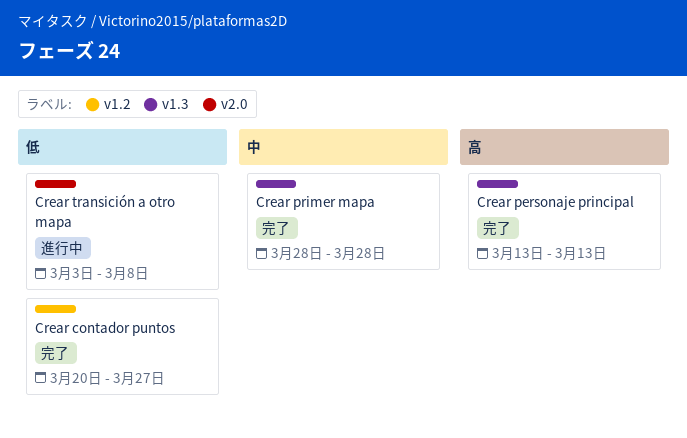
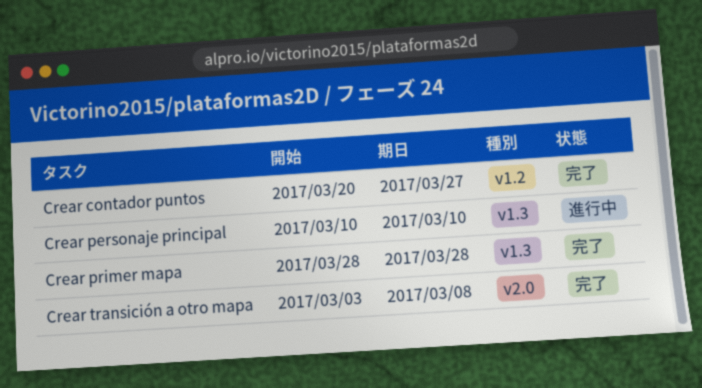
Crear personaje principal, status: 完了 -> 進行中
Crear personaje principal, start: Mar 13 -> Mar 10
Crear personaje principal, due: Mar 13 -> Mar 10
Crear transición a otro mapa, status: 進行中 -> 完了

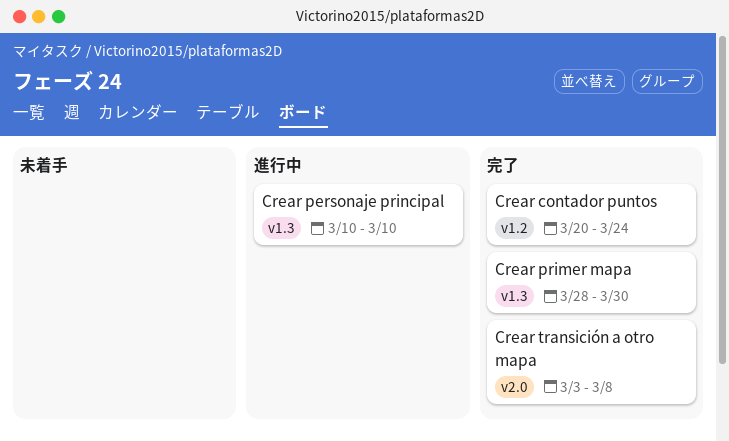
Crear contador puntos, due: Mar 27 -> Mar 24
Crear primer mapa, due: Mar 28 -> Mar 30

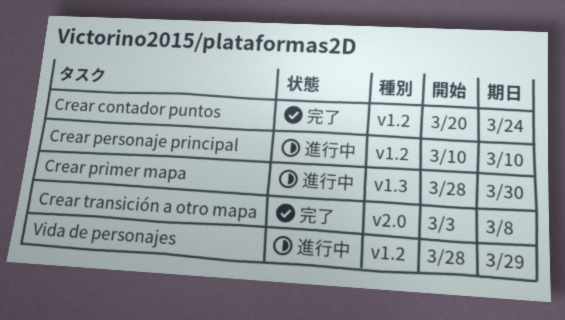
Crear personaje principal, label: v1.3 -> v1.2
Crear primer mapa, status: 完了 -> 進行中
Vida de personajes: none -> present

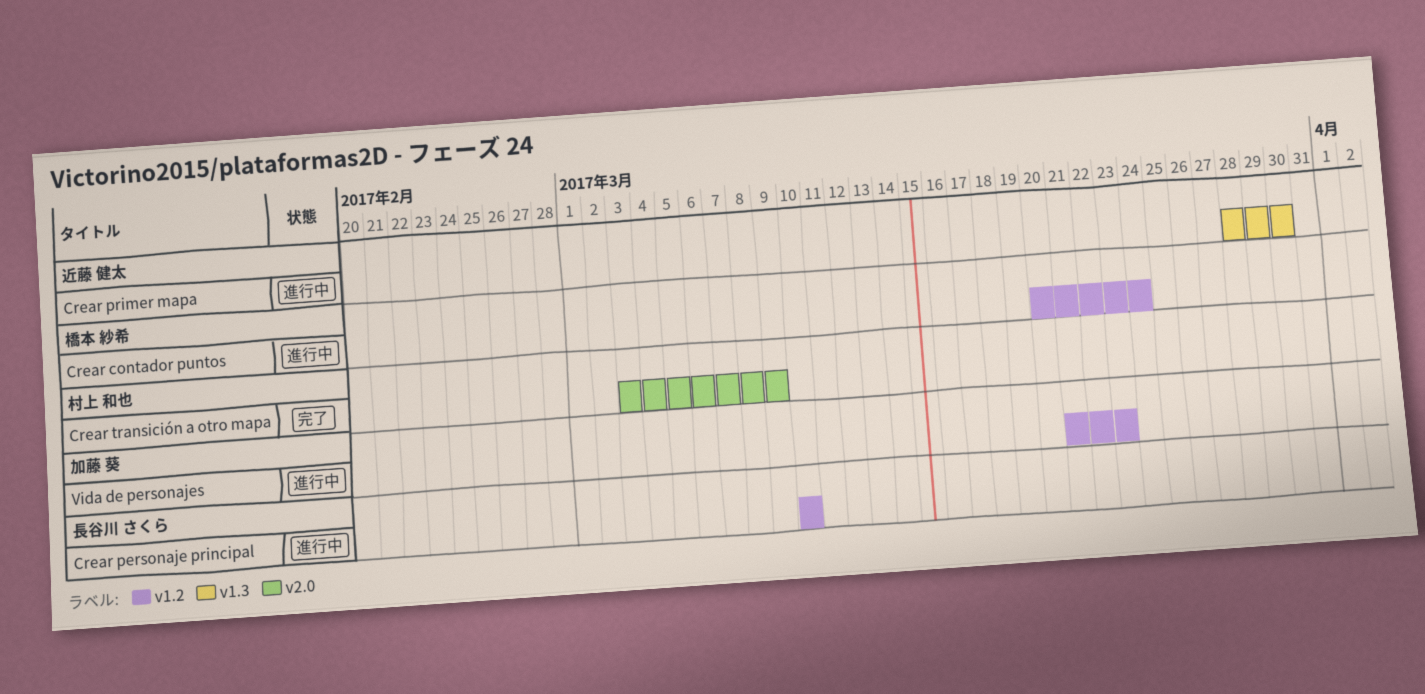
Crear contador puntos, status: 完了 -> 進行中
Crear transición a otro mapa, due: Mar 8 -> Mar 9
Vida de personajes, start: Mar 28 -> Mar 21
Vida de personajes, due: Mar 29 -> Mar 23

